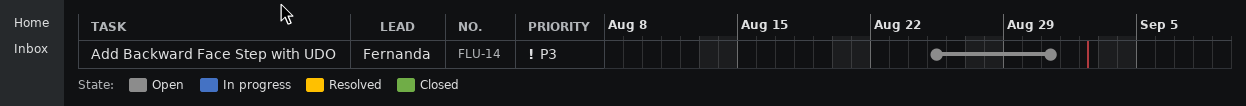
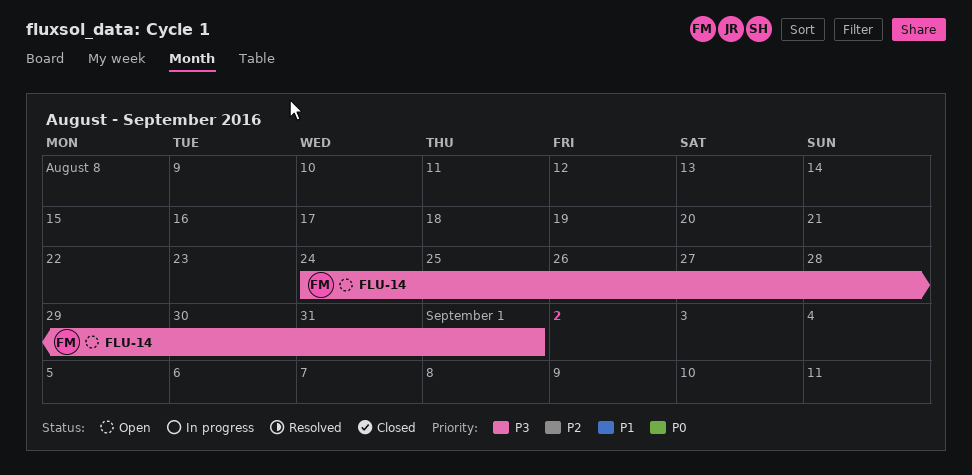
FLU-14, start: Aug 25 -> Aug 24
FLU-14, due: Aug 31 -> Sep 1

